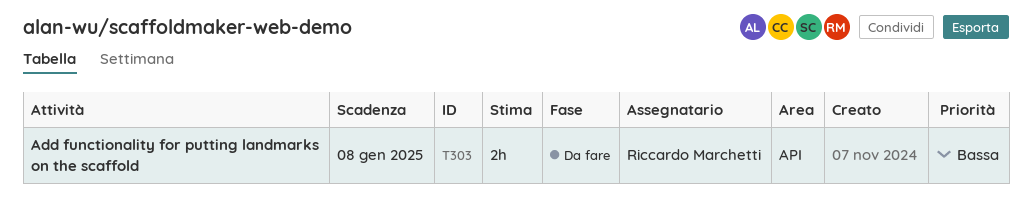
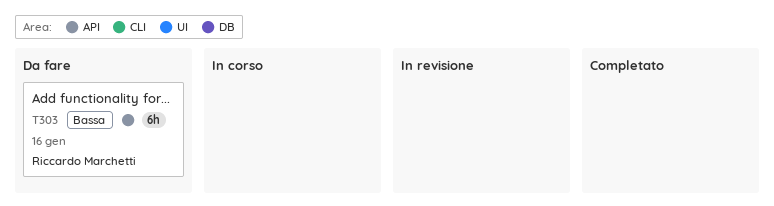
T303, estimate: 2h -> 6h
T303, due: Jan 8 -> Jan 16

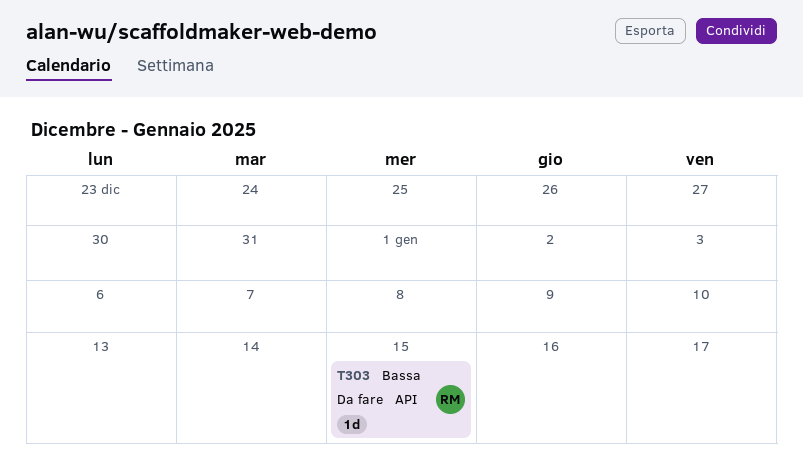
T303, estimate: 6h -> 1d
T303, due: Jan 16 -> Jan 15

